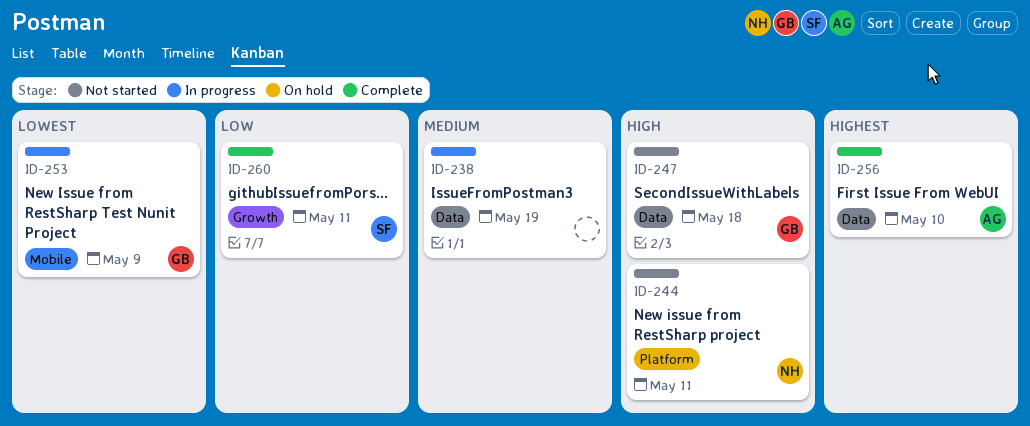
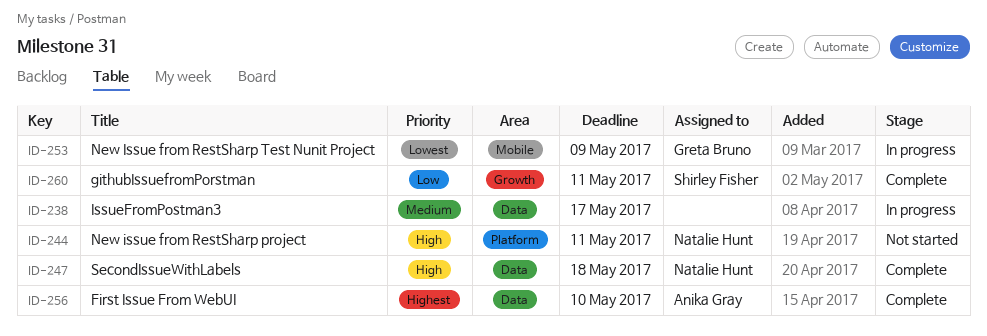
ID-238, due: May 19 -> May 17
ID-247, status: Not started -> Complete
ID-247, owner: Greta Bruno -> Natalie Hunt

